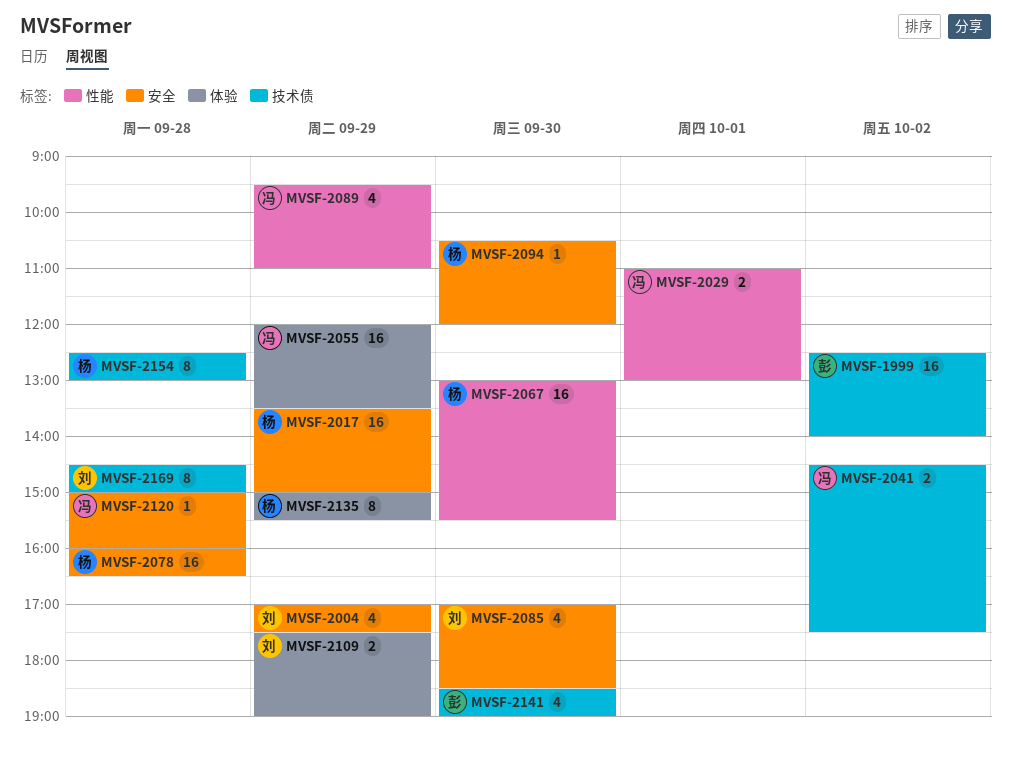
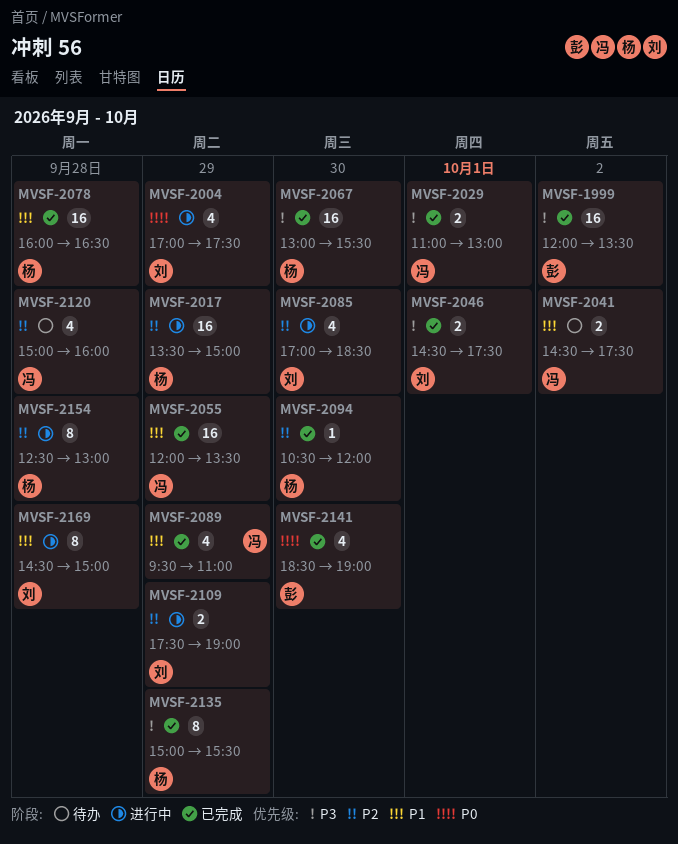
MVSF-1999, begins: 12:30 -> 12:00
MVSF-1999, ends: 14:00 -> 13:30
MVSF-2046: none -> present
MVSF-2120, estimate: 1 -> 4

